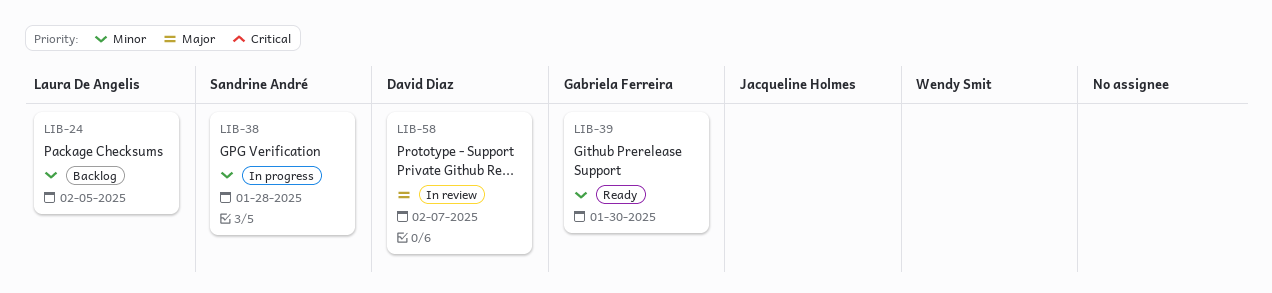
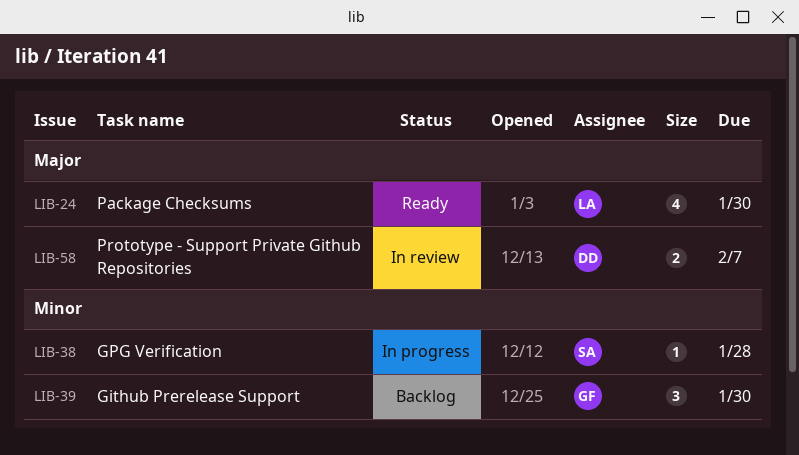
LIB-24, status: Backlog -> Ready
LIB-24, priority: Minor -> Major
LIB-24, due: Feb 5 -> Jan 30
LIB-39, status: Ready -> Backlog

